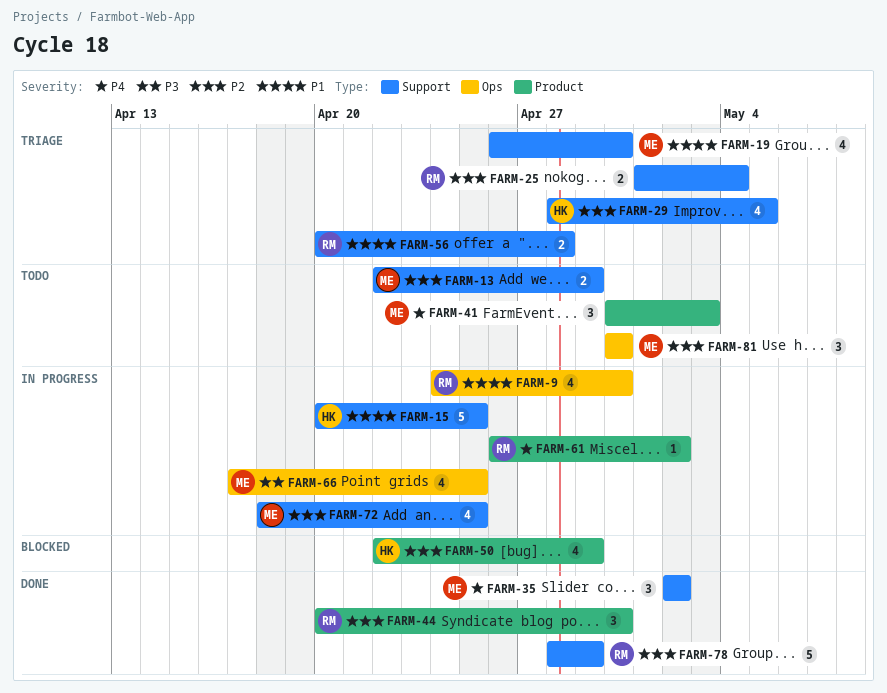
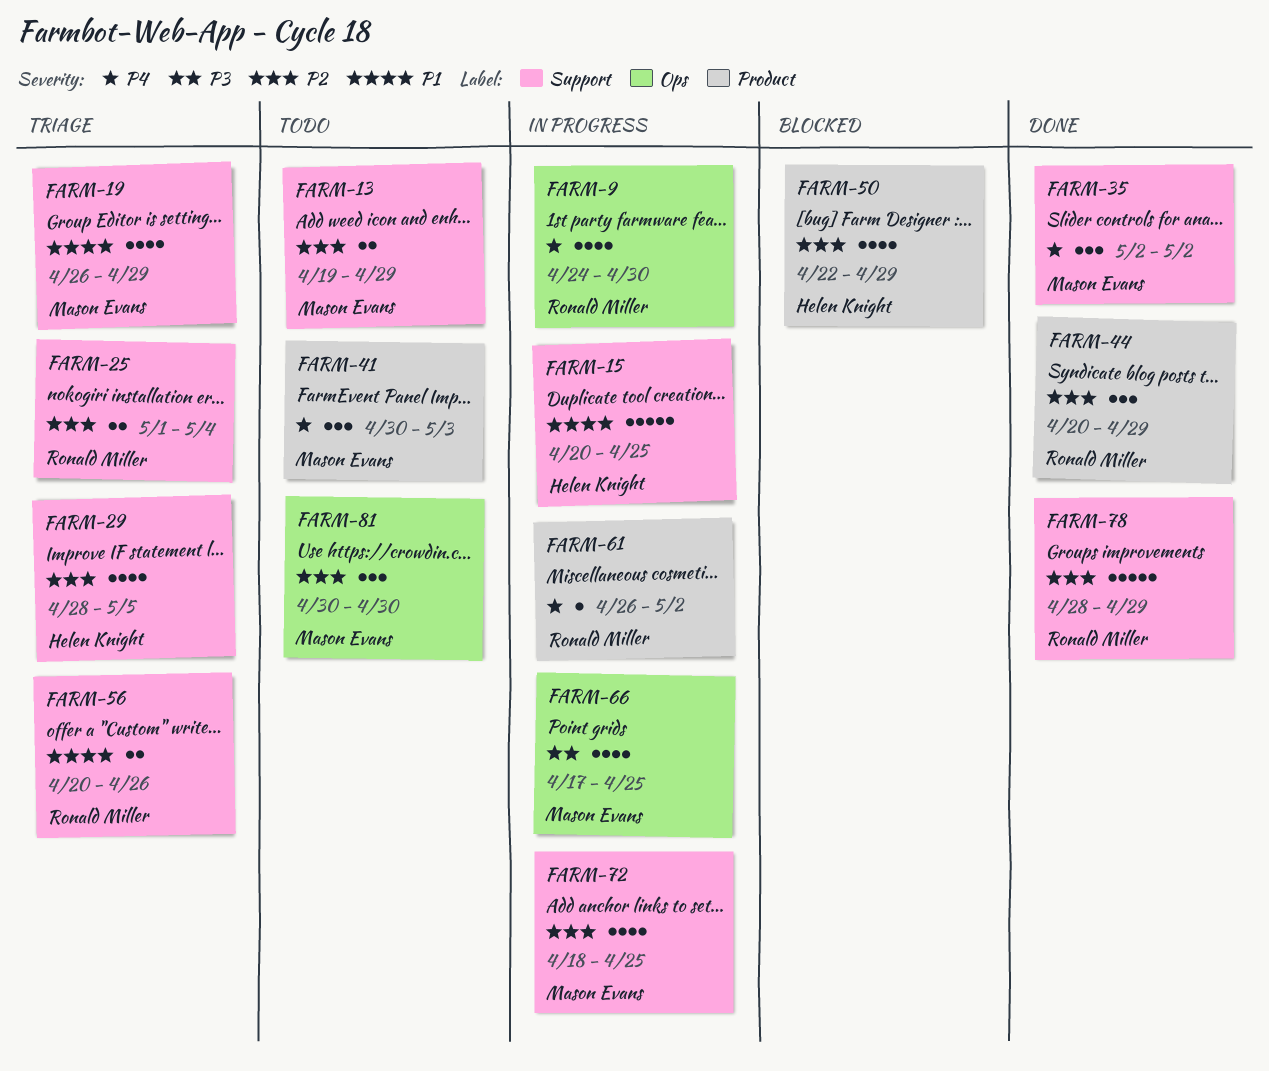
FARM-9, priority: P1 -> P4
FARM-13, start: Apr 22 -> Apr 19
FARM-19, due: Apr 30 -> Apr 29
FARM-44, due: Apr 30 -> Apr 29
FARM-56, due: Apr 28 -> Apr 26

